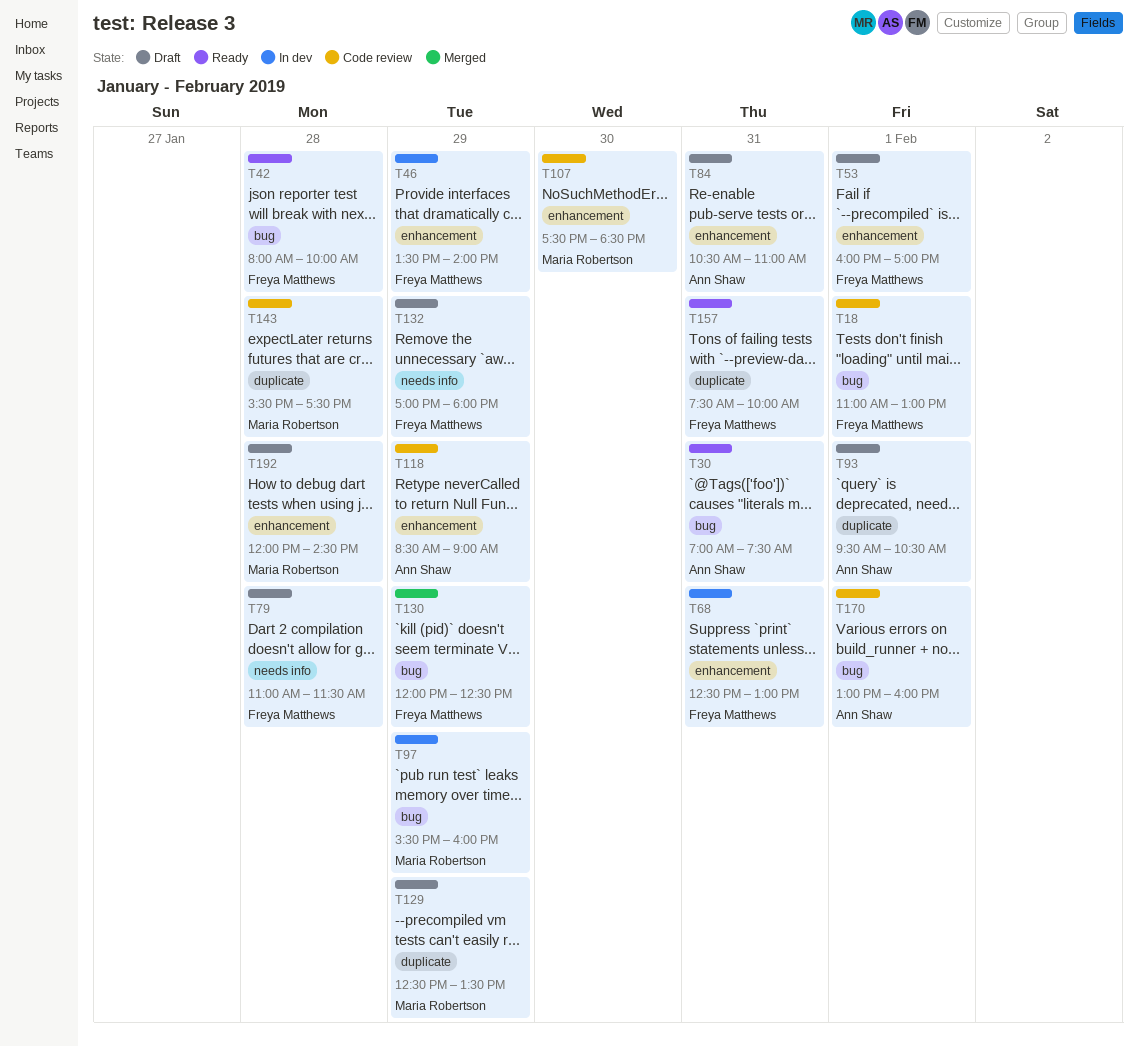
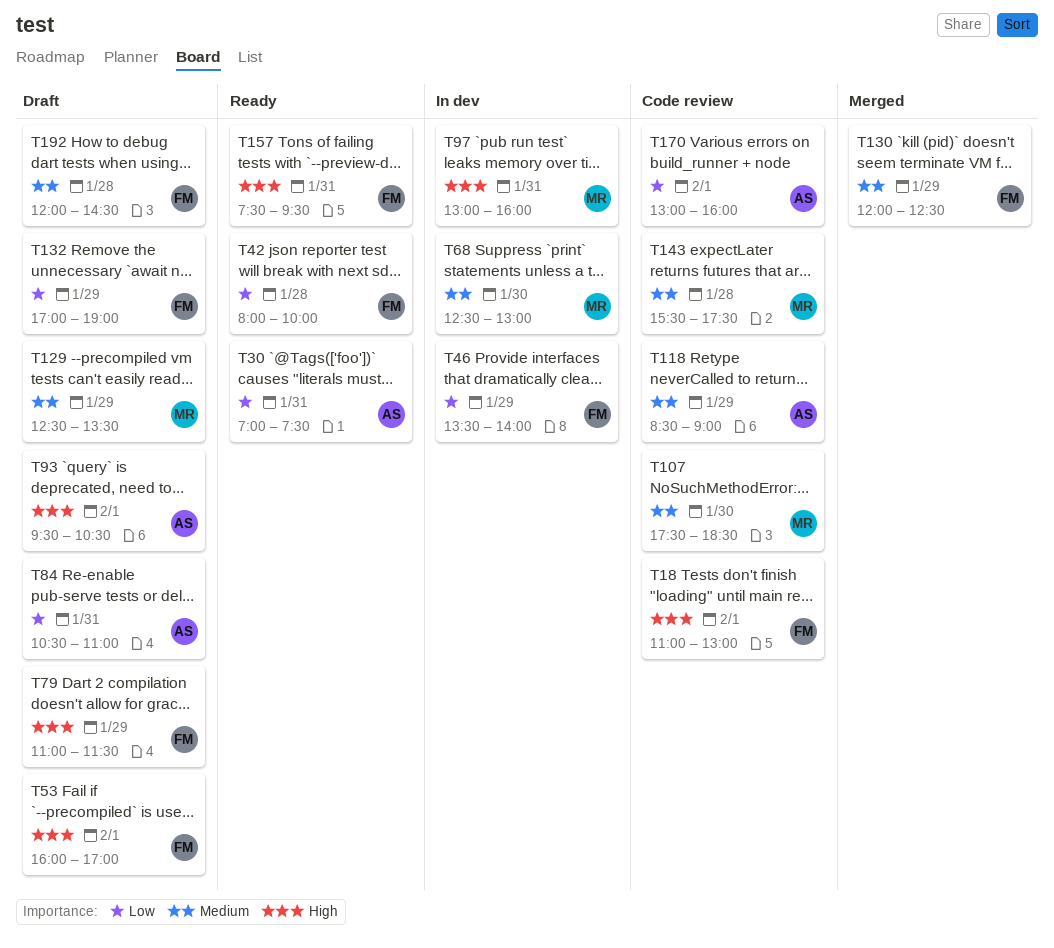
T68, owner: Freya Matthews -> Maria Robertson
T68, day: Jan 31 -> Jan 30
T79, day: Jan 28 -> Jan 29
T97, day: Jan 29 -> Jan 31
T97, begins: 15:30 -> 13:00
T132, ends: 18:00 -> 19:00
T157, ends: 10:00 -> 09:30
T192, owner: Maria Robertson -> Freya Matthews

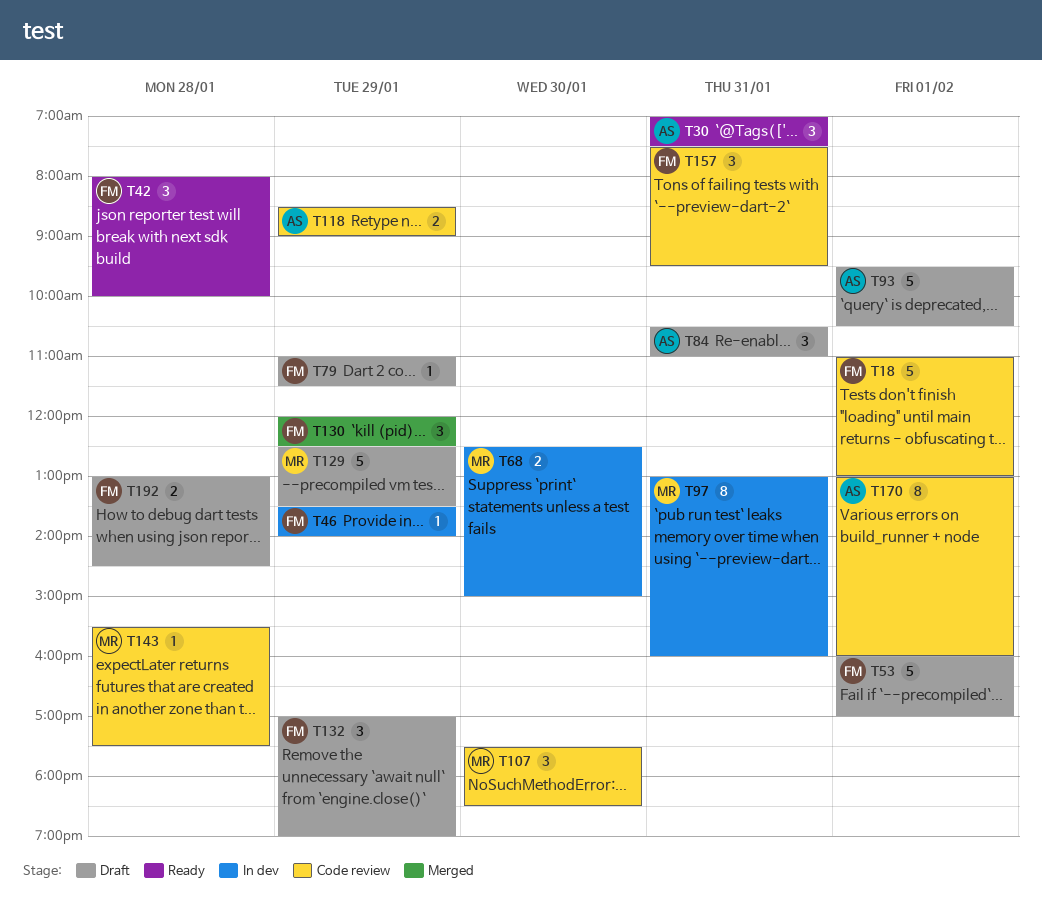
T68, ends: 13:00 -> 15:00
T157, status: Ready -> Code review
T192, begins: 12:00 -> 13:00

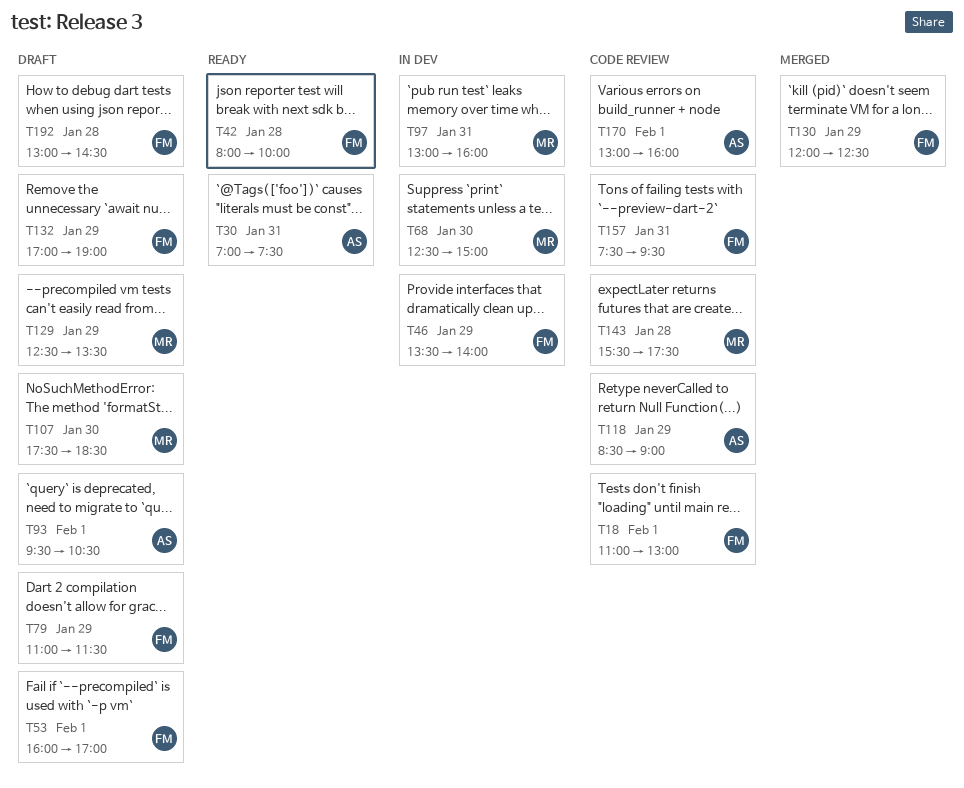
T84: present -> none
T107, status: Code review -> Draft

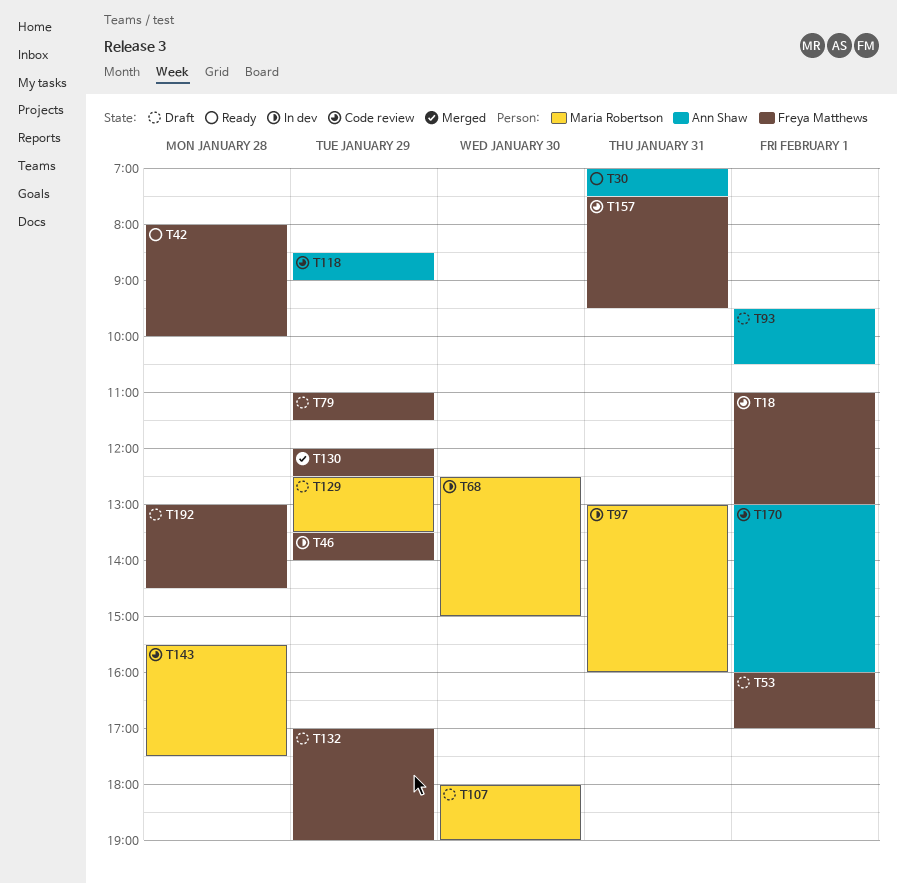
T107, begins: 17:30 -> 18:00
T107, ends: 18:30 -> 19:00

